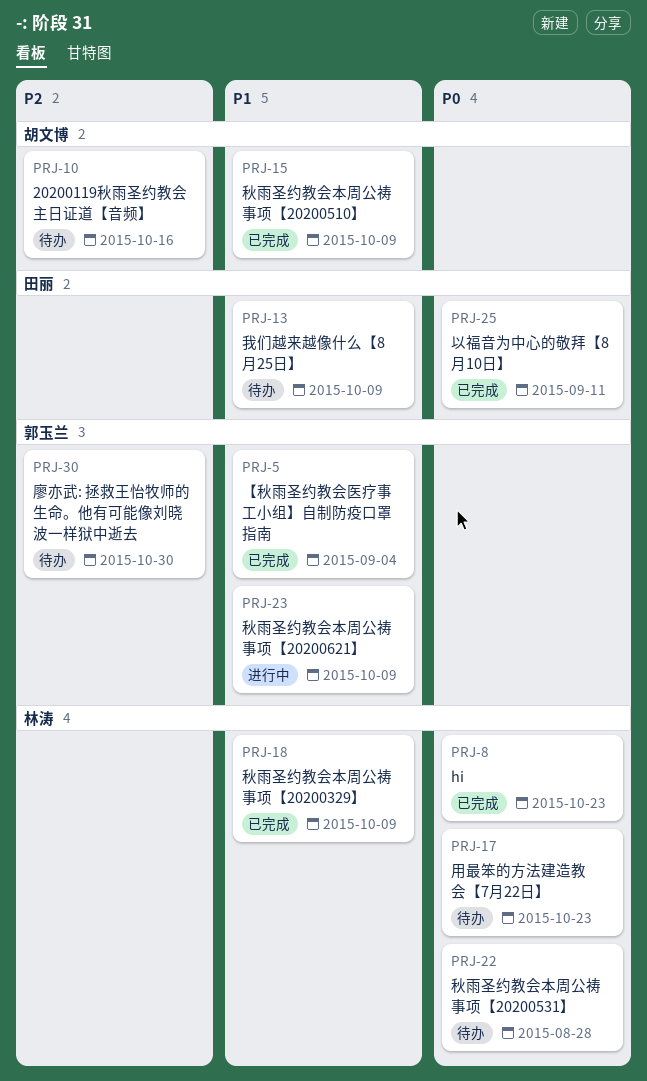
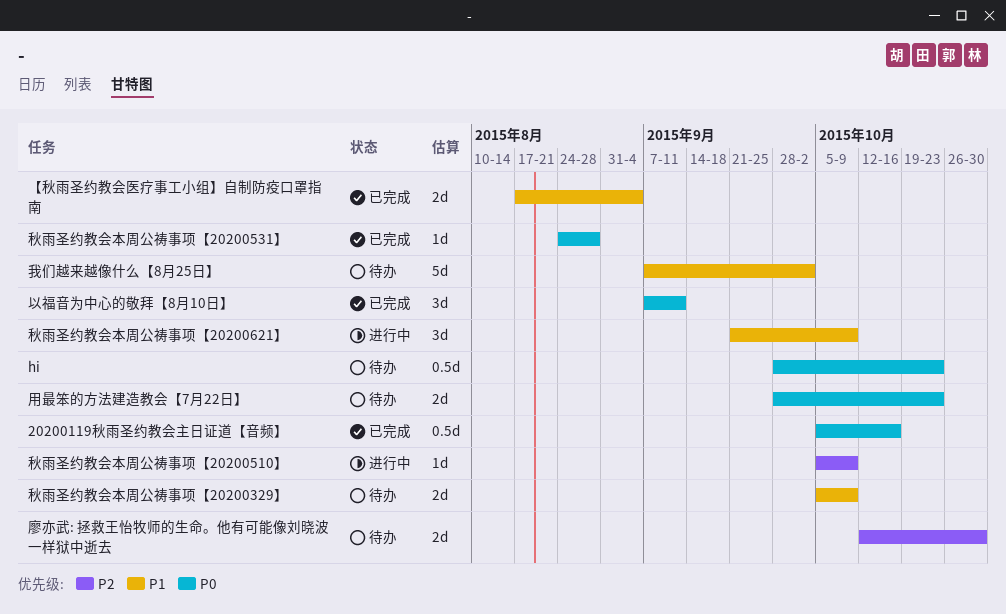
20200119秋雨圣约教会主日证道【音频】, status: 待办 -> 已完成
20200119秋雨圣约教会主日证道【音频】, priority: P2 -> P0
hi, status: 已完成 -> 待办
我们越来越像什么【8月25日】, due: Oct 9 -> Oct 2
秋雨圣约教会本周公祷事项【20200329】, status: 已完成 -> 待办
秋雨圣约教会本周公祷事项【20200510】, status: 已完成 -> 进行中
秋雨圣约教会本周公祷事项【20200510】, priority: P1 -> P2
秋雨圣约教会本周公祷事项【20200531】, status: 待办 -> 已完成

